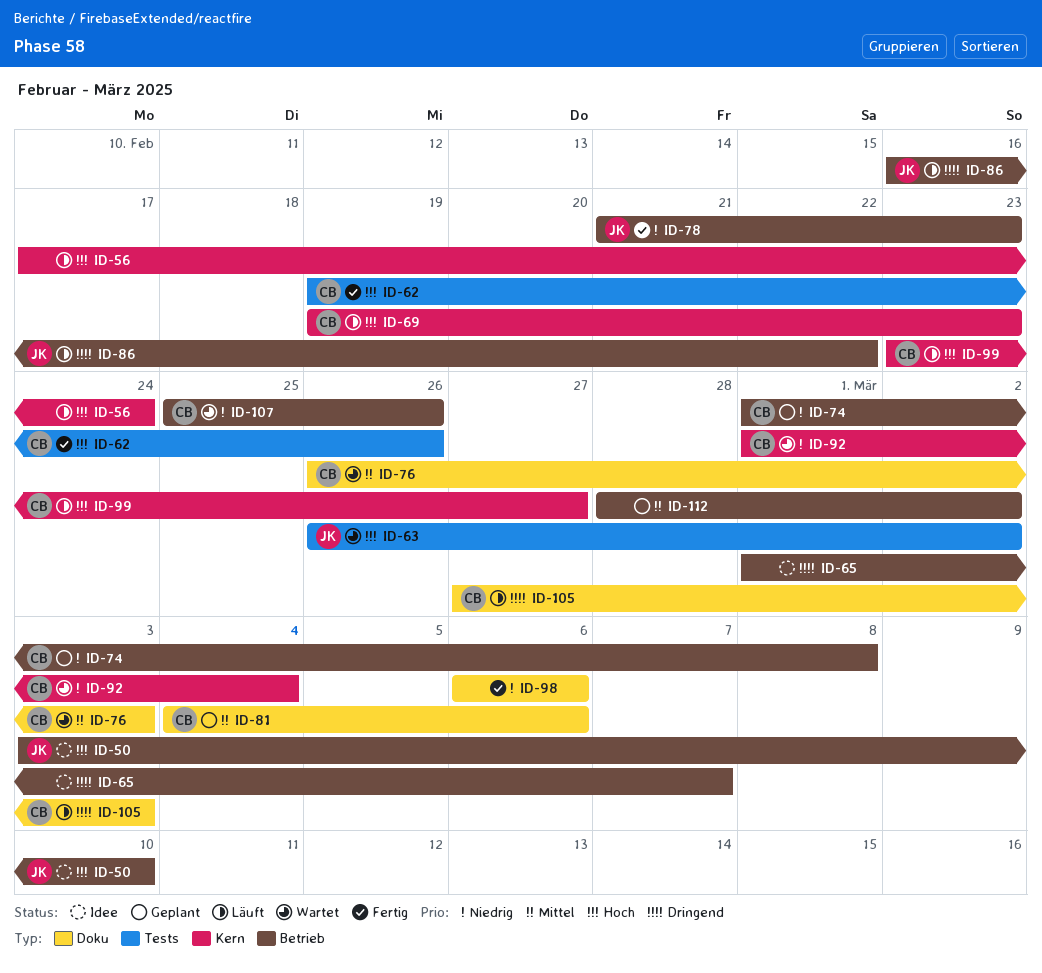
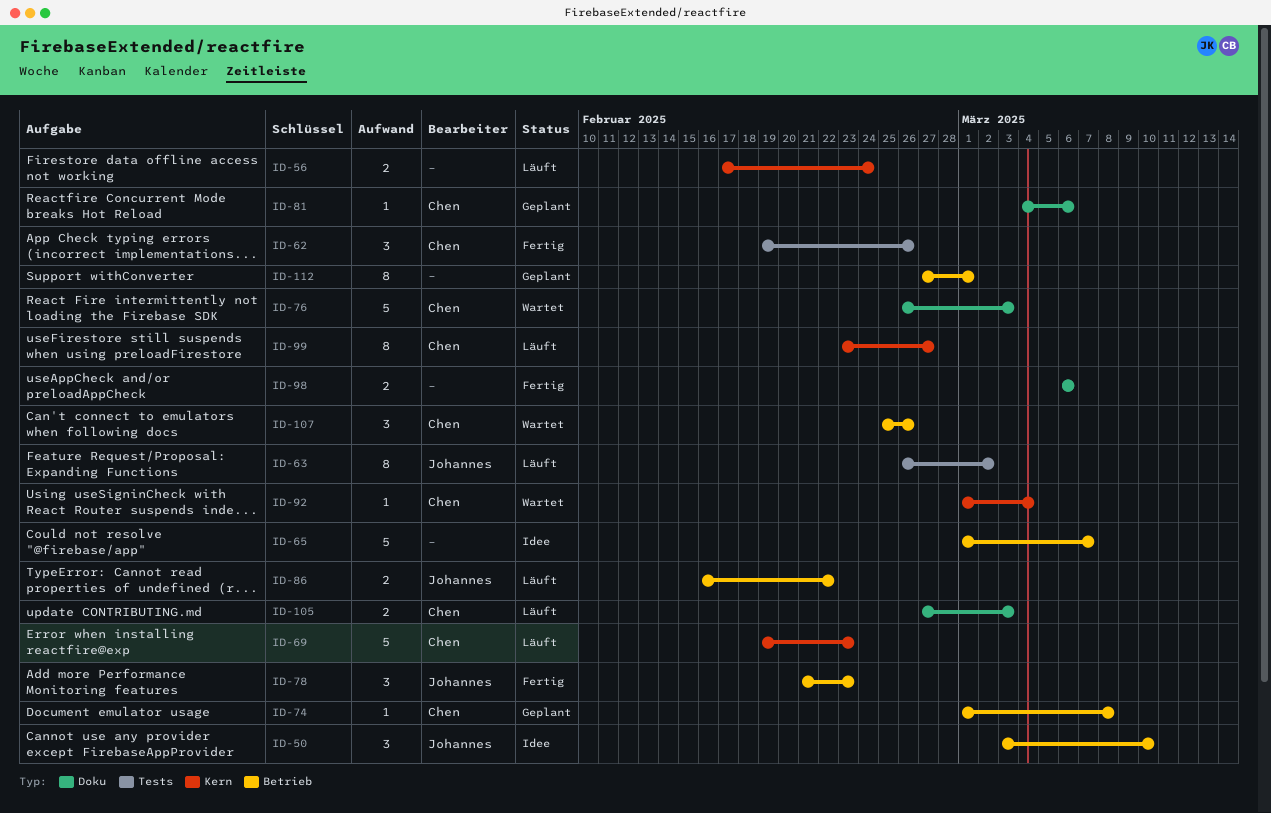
ID-63, status: Wartet -> Läuft
ID-112, start: Feb 28 -> Feb 27
ID-112, due: Mar 2 -> Mar 1

